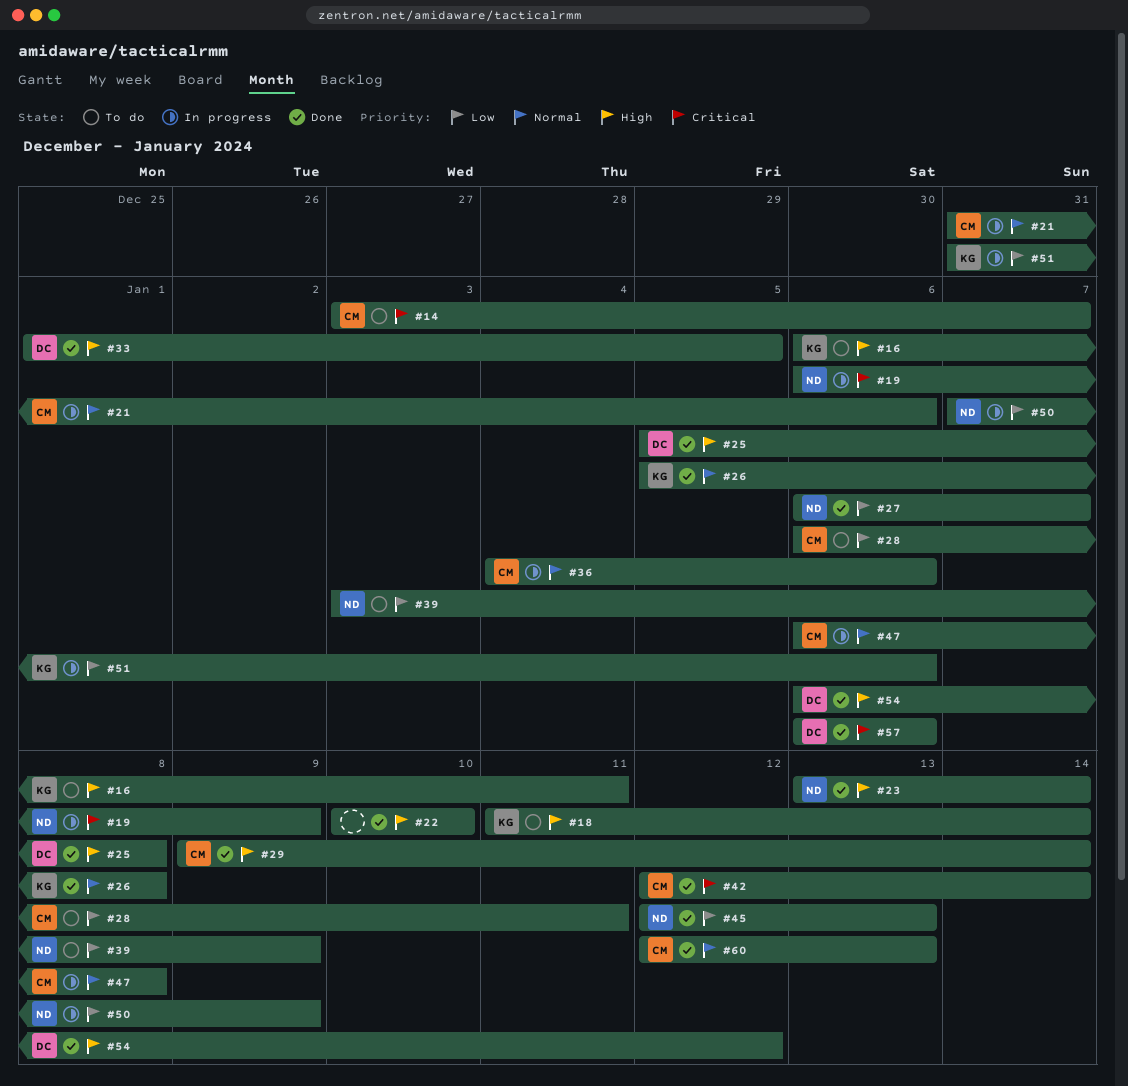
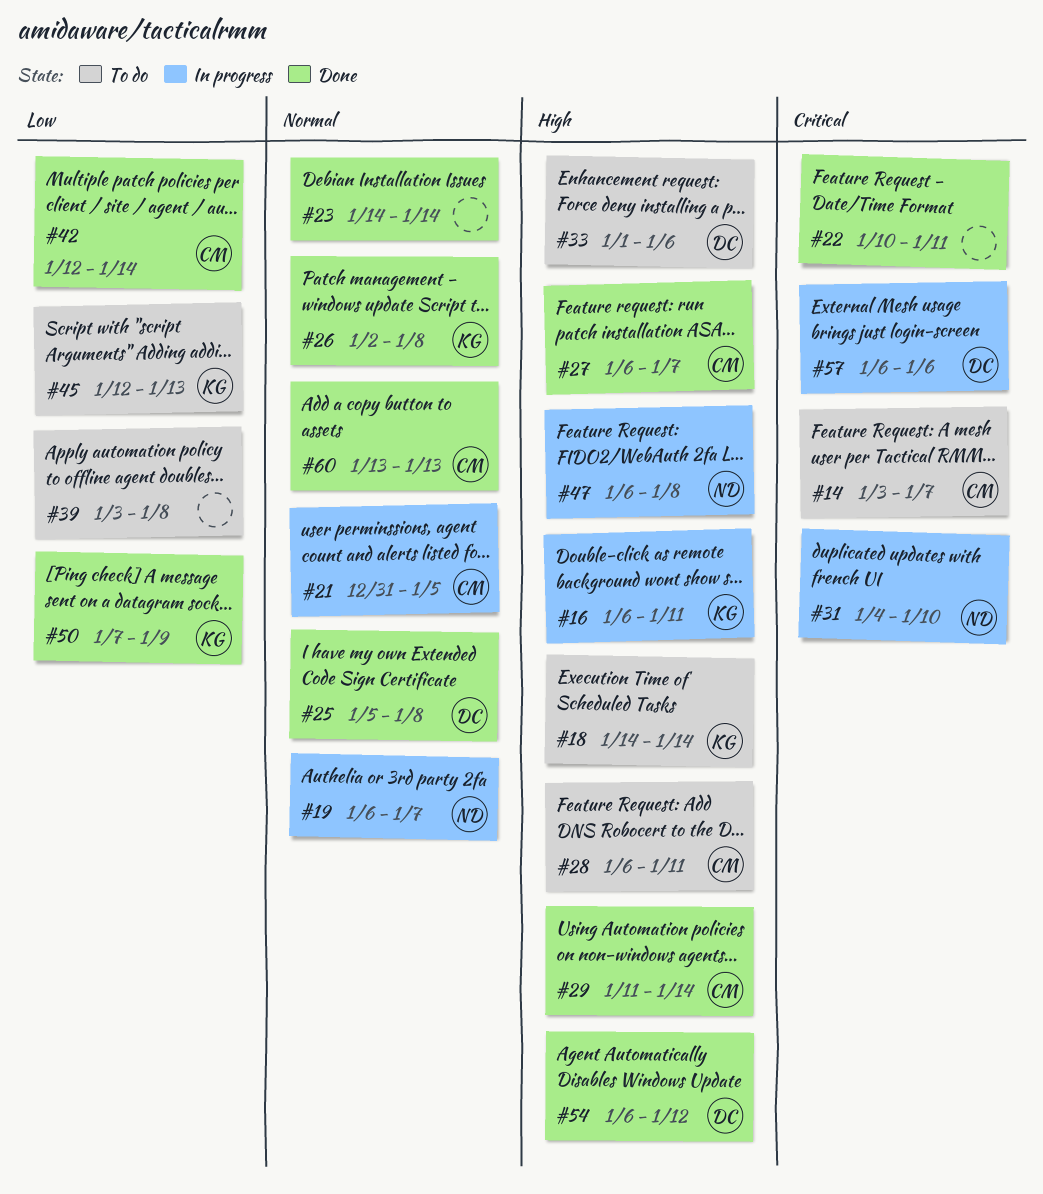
#16, status: To do -> In progress
#18, start: Jan 11 -> Jan 14
#19, priority: Critical -> Normal
#19, due: Jan 9 -> Jan 7
#21, due: Jan 6 -> Jan 5
#22, priority: High -> Critical
#22, due: Jan 10 -> Jan 11
#23, owner: ND -> none
#23, priority: High -> Normal
#23, start: Jan 13 -> Jan 14
#25, priority: High -> Normal
#26, start: Jan 5 -> Jan 2
#27, owner: ND -> CM
#27, priority: Low -> High
#28, priority: Low -> High
#29, start: Jan 9 -> Jan 11
#31: none -> present
#33, status: Done -> To do
#33, due: Jan 5 -> Jan 6
#36: present -> none
#39, owner: ND -> none
#39, due: Jan 9 -> Jan 8
#42, priority: Critical -> Low
#45, status: Done -> To do
#45, owner: ND -> KG
#47, owner: CM -> ND
#47, priority: Normal -> High
#50, status: In progress -> Done
#50, owner: ND -> KG
#51: present -> none
#57, status: Done -> In progress
#60, start: Jan 12 -> Jan 13

